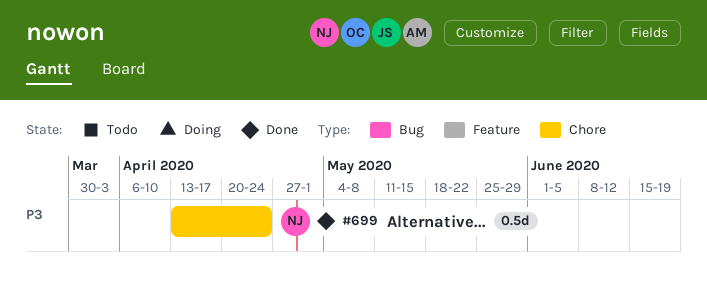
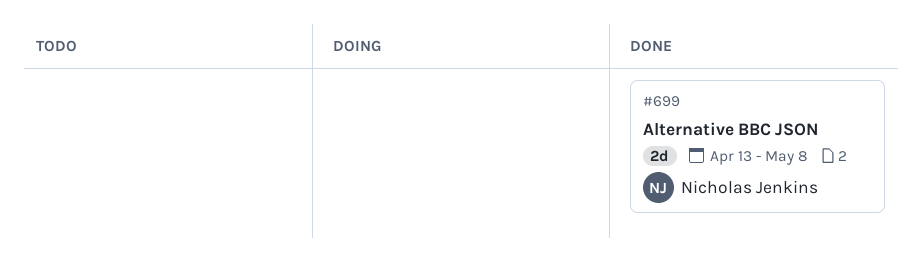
#699, estimate: 0.5d -> 2d
#699, due: Apr 24 -> May 8

